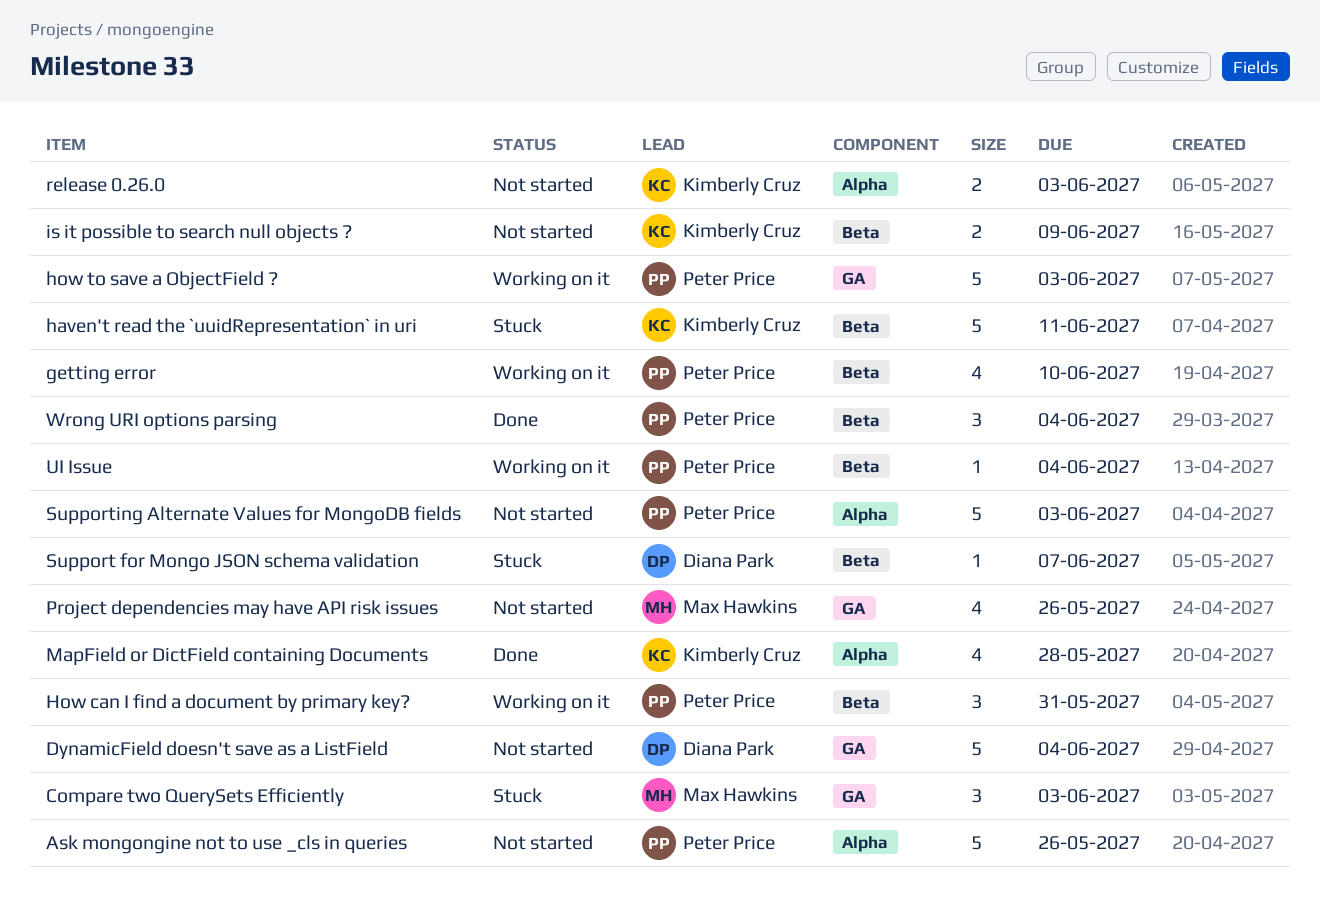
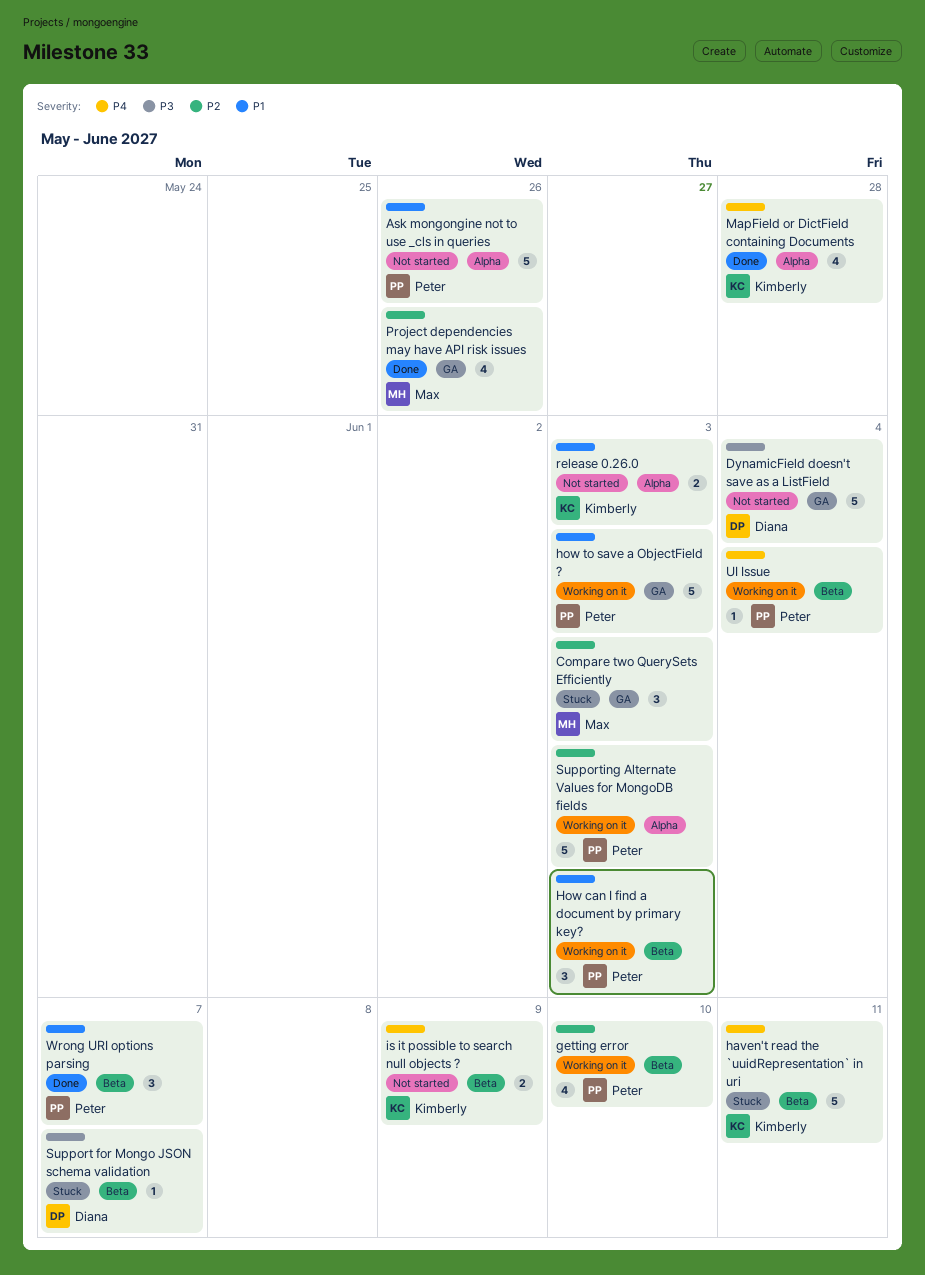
How can I find a document by primary key?, due: May 31 -> Jun 3
Project dependencies may have API risk issues, status: Not started -> Done
Supporting Alternate Values for MongoDB fields, status: Not started -> Working on it
Wrong URI options parsing, due: Jun 4 -> Jun 7

